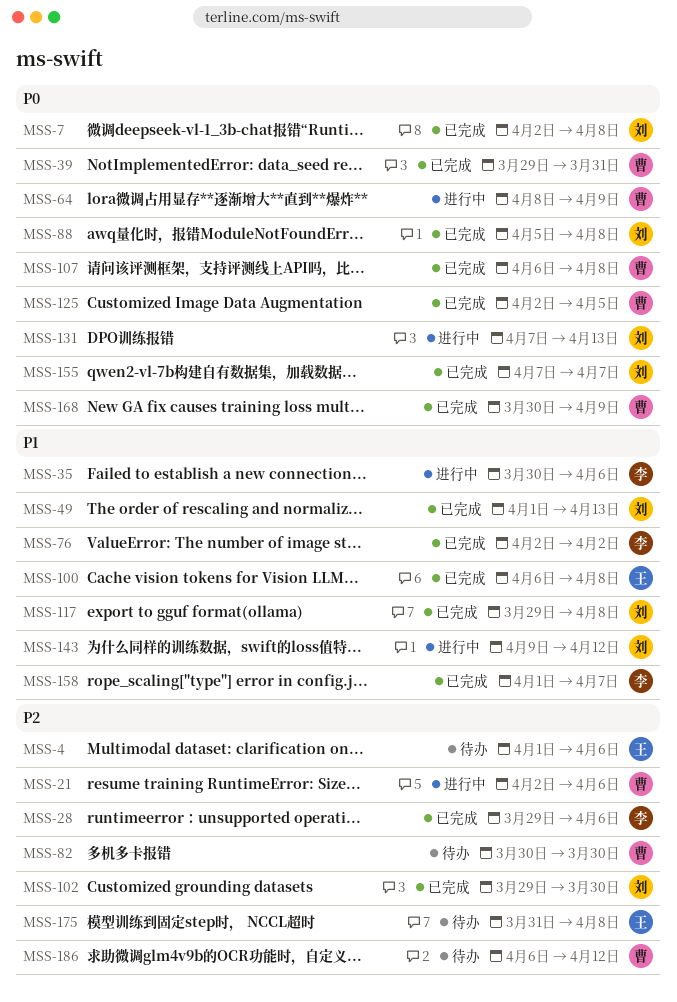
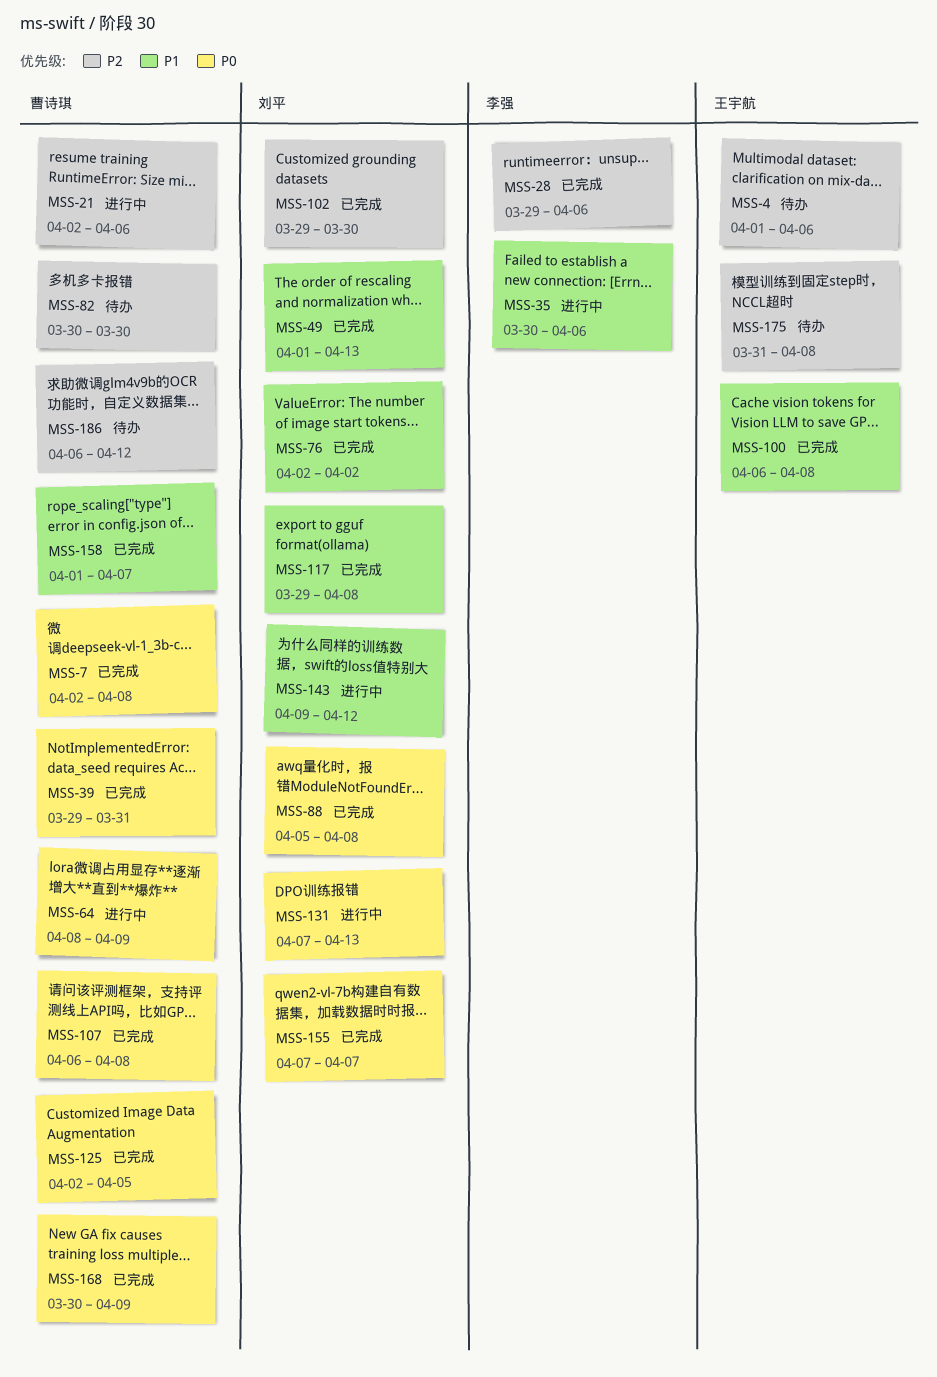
MSS-7, owner: 刘平 -> 曹诗琪
MSS-76, owner: 李强 -> 刘平
MSS-158, owner: 李强 -> 曹诗琪

